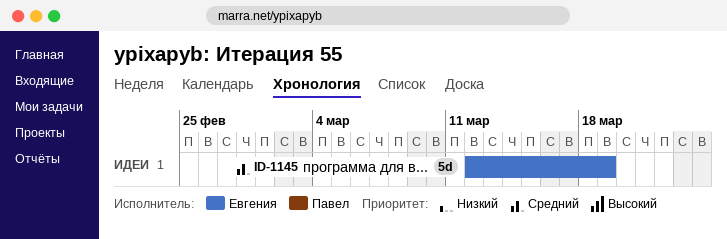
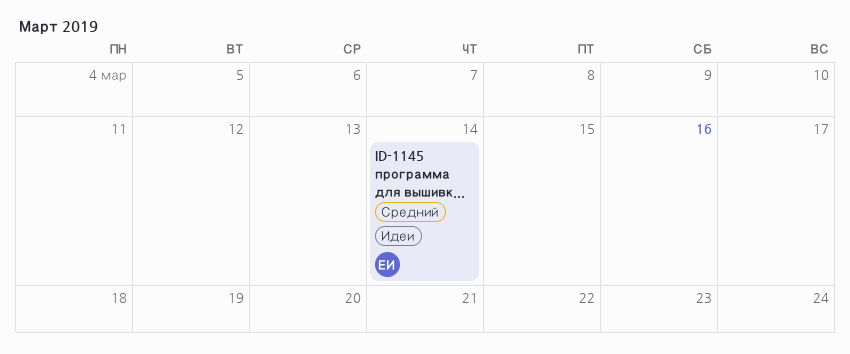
ID-1145, due: Mar 19 -> Mar 14

